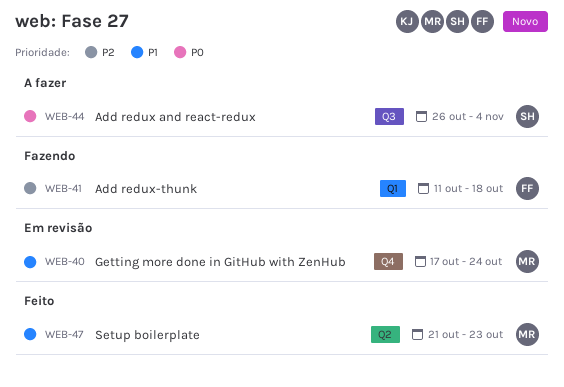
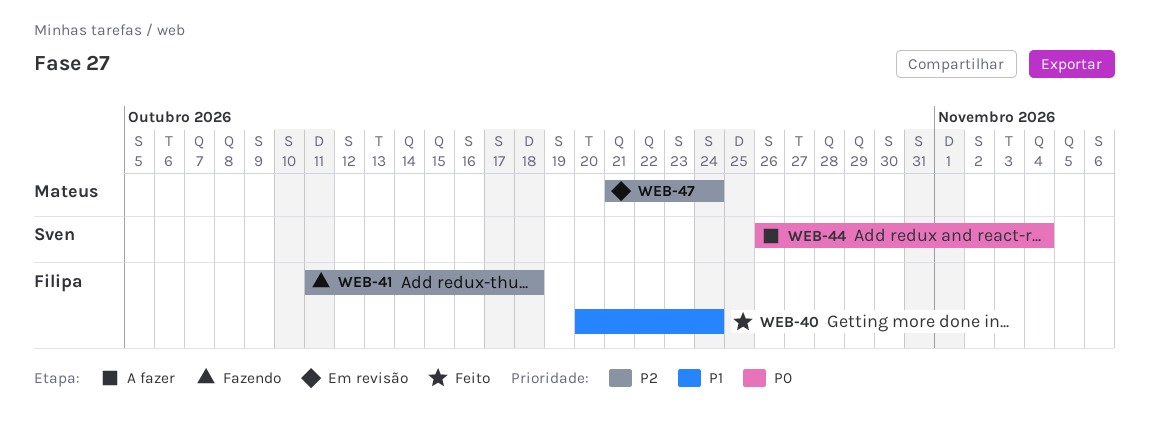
WEB-40, status: Em revisão -> Feito
WEB-40, owner: Mateus -> Filipa
WEB-40, start: Oct 17 -> Oct 20
WEB-47, status: Feito -> Em revisão
WEB-47, priority: P1 -> P2
WEB-47, due: Oct 23 -> Oct 24

